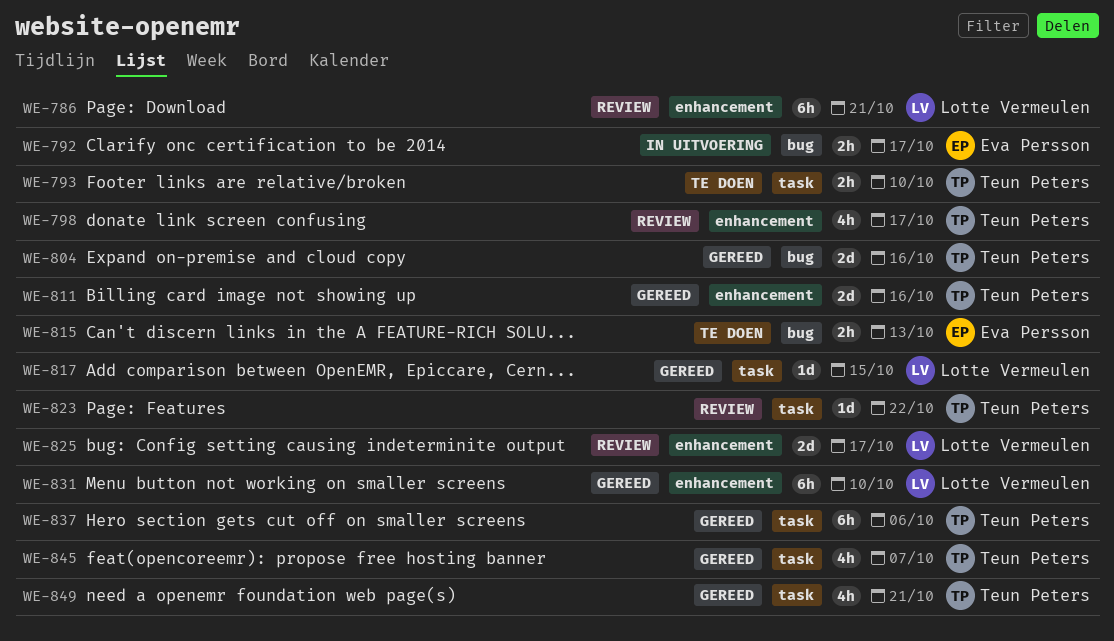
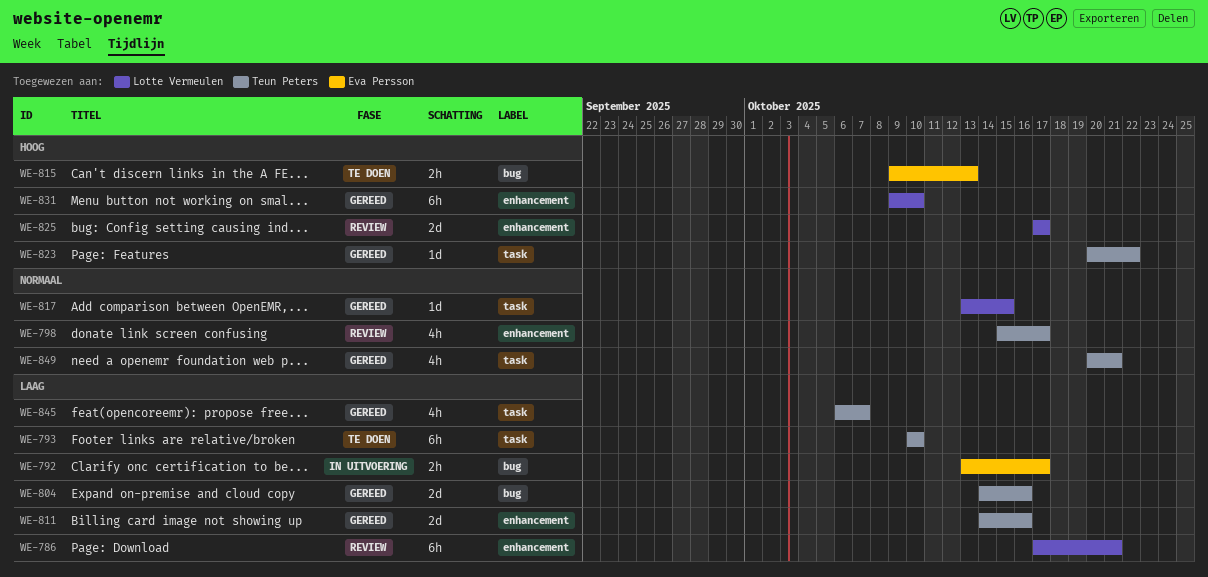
WE-793, estimate: 2h -> 6h
WE-823, status: Review -> Gereed
WE-837: present -> none

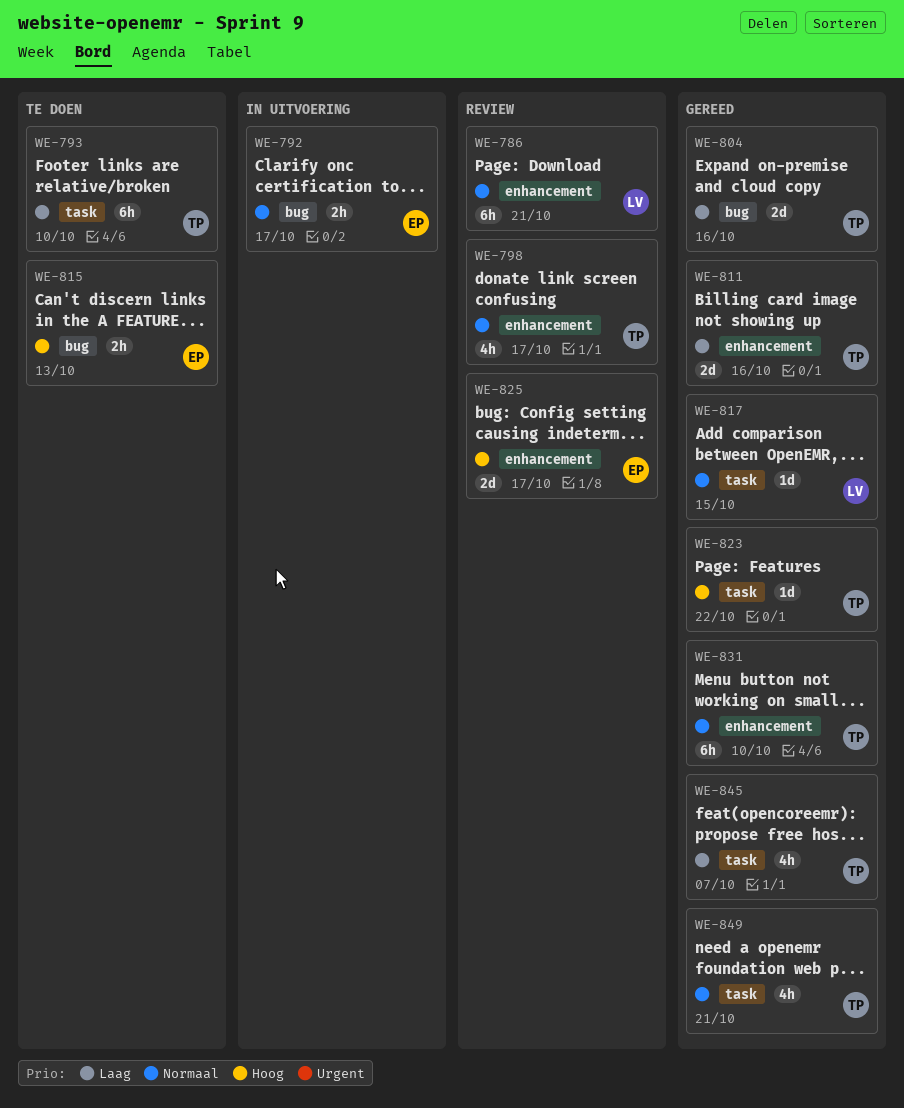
WE-786, priority: Laag -> Normaal
WE-792, priority: Laag -> Normaal
WE-825, owner: Lotte Vermeulen -> Eva Persson
WE-831, owner: Lotte Vermeulen -> Teun Peters
WE-831, priority: Hoog -> Normaal

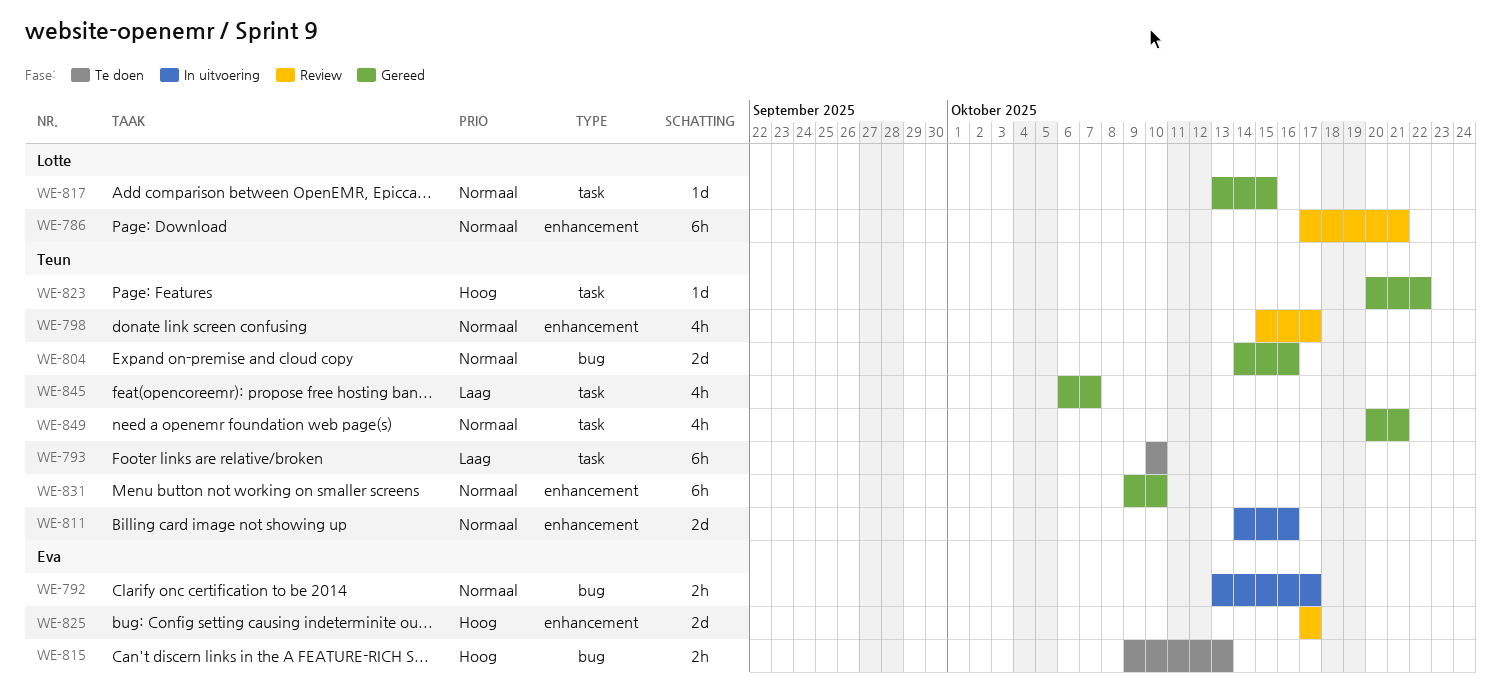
WE-804, priority: Laag -> Normaal
WE-811, status: Gereed -> In uitvoering
WE-811, priority: Laag -> Normaal

